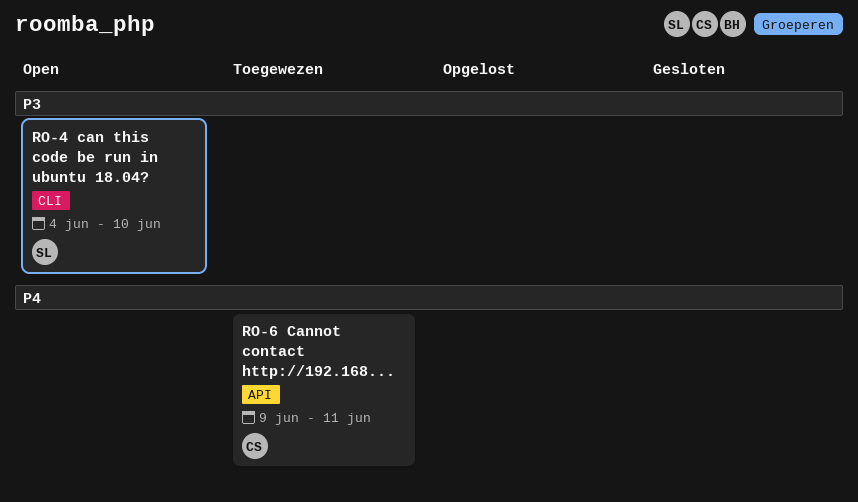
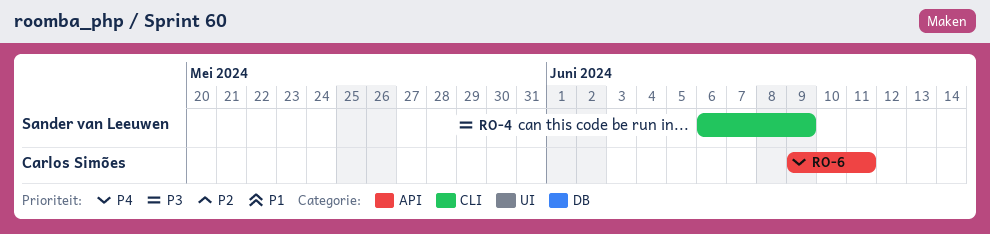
RO-4, start: Jun 4 -> Jun 6
RO-4, due: Jun 10 -> Jun 9

